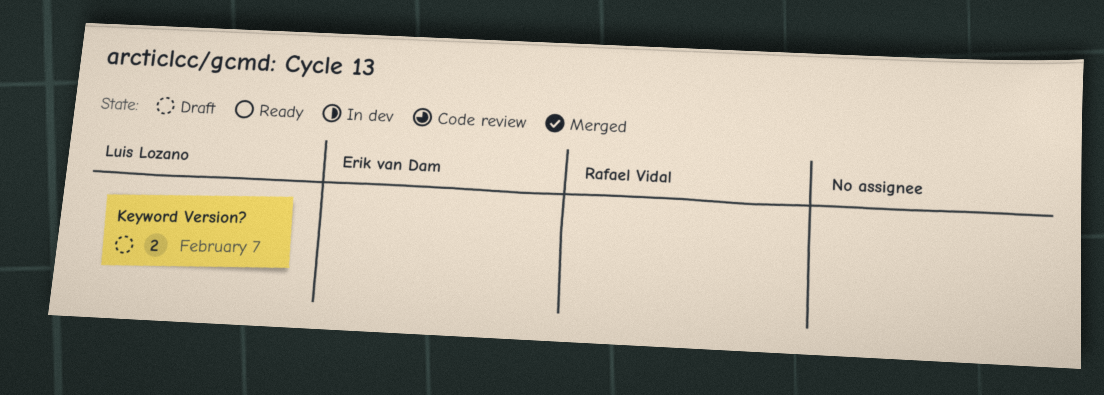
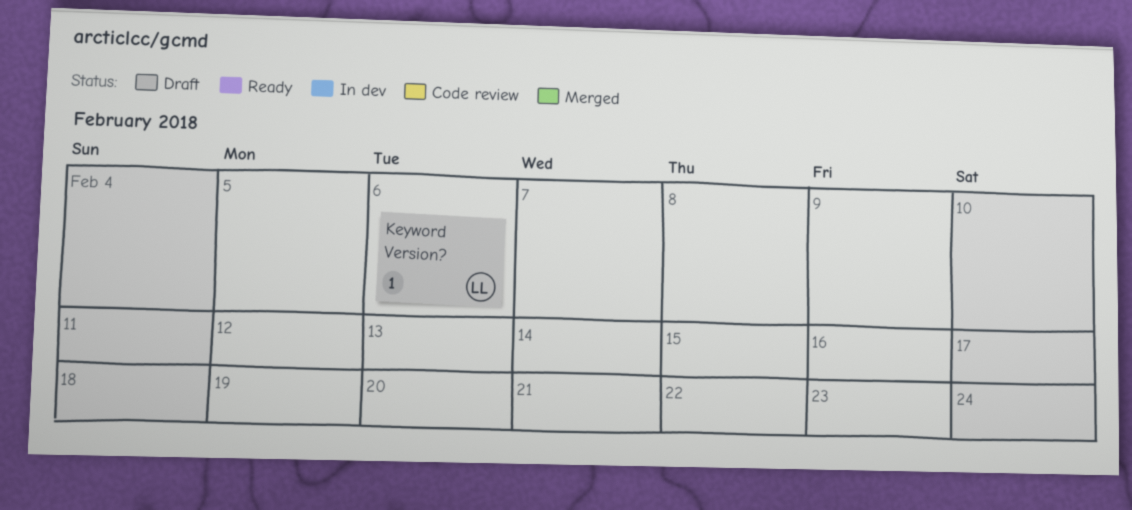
Keyword Version?, estimate: 2 -> 1
Keyword Version?, due: Feb 7 -> Feb 6

